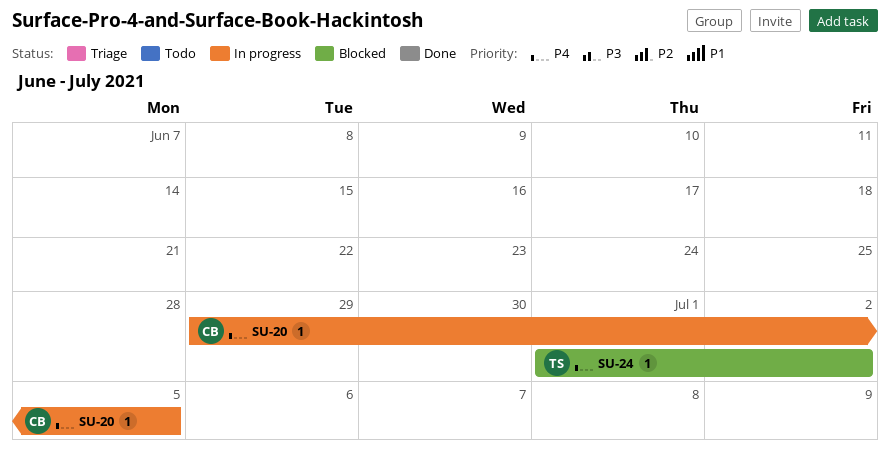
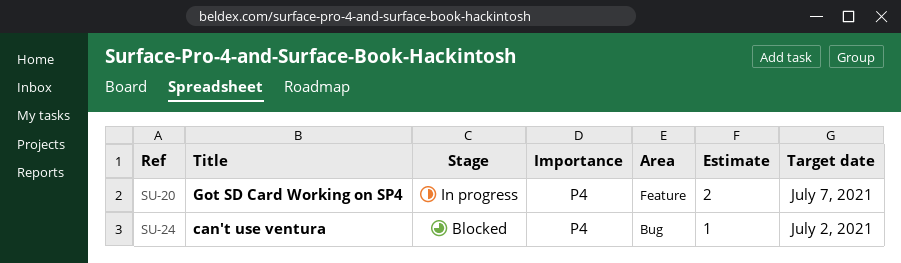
SU-20, estimate: 1 -> 2
SU-20, due: Jul 5 -> Jul 7

